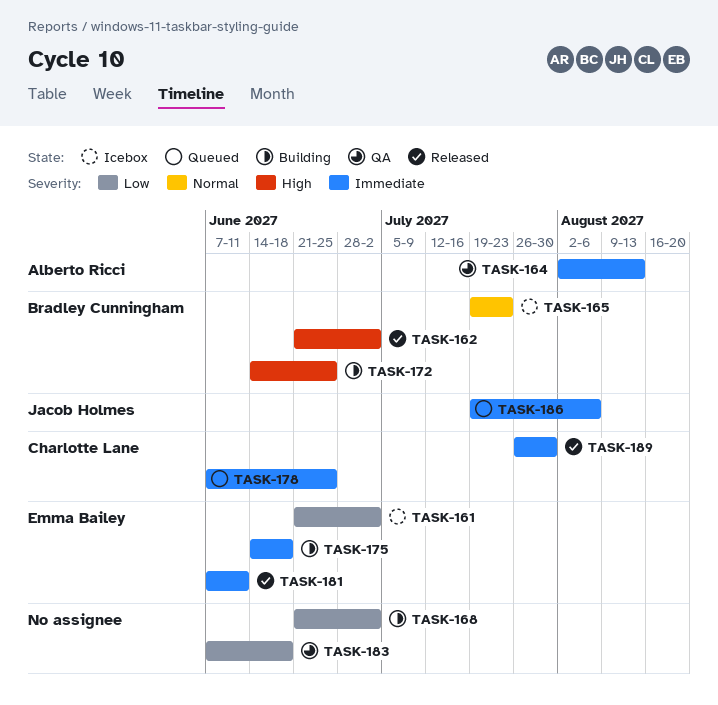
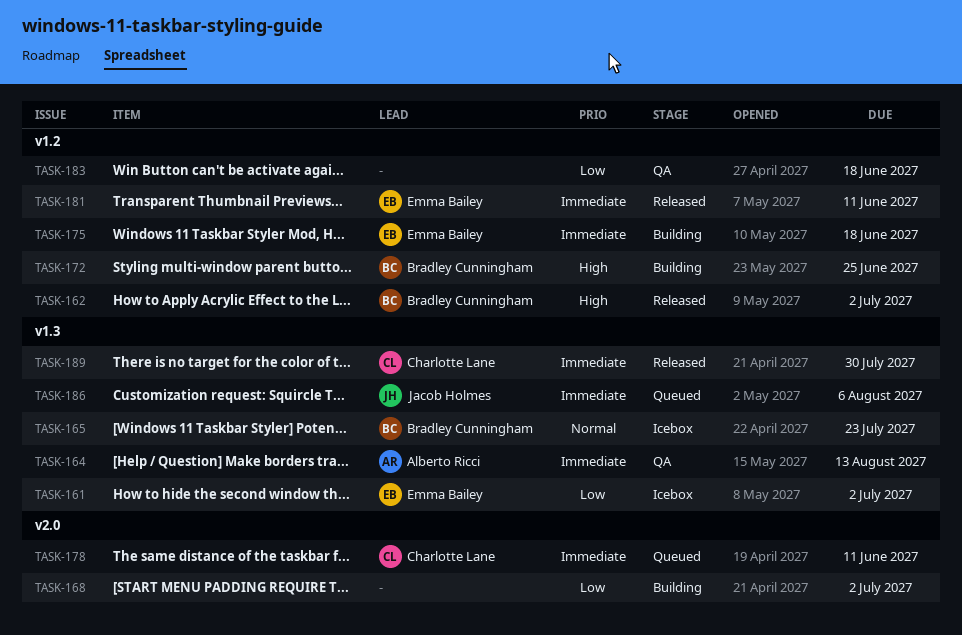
TASK-178, due: Jun 25 -> Jun 11

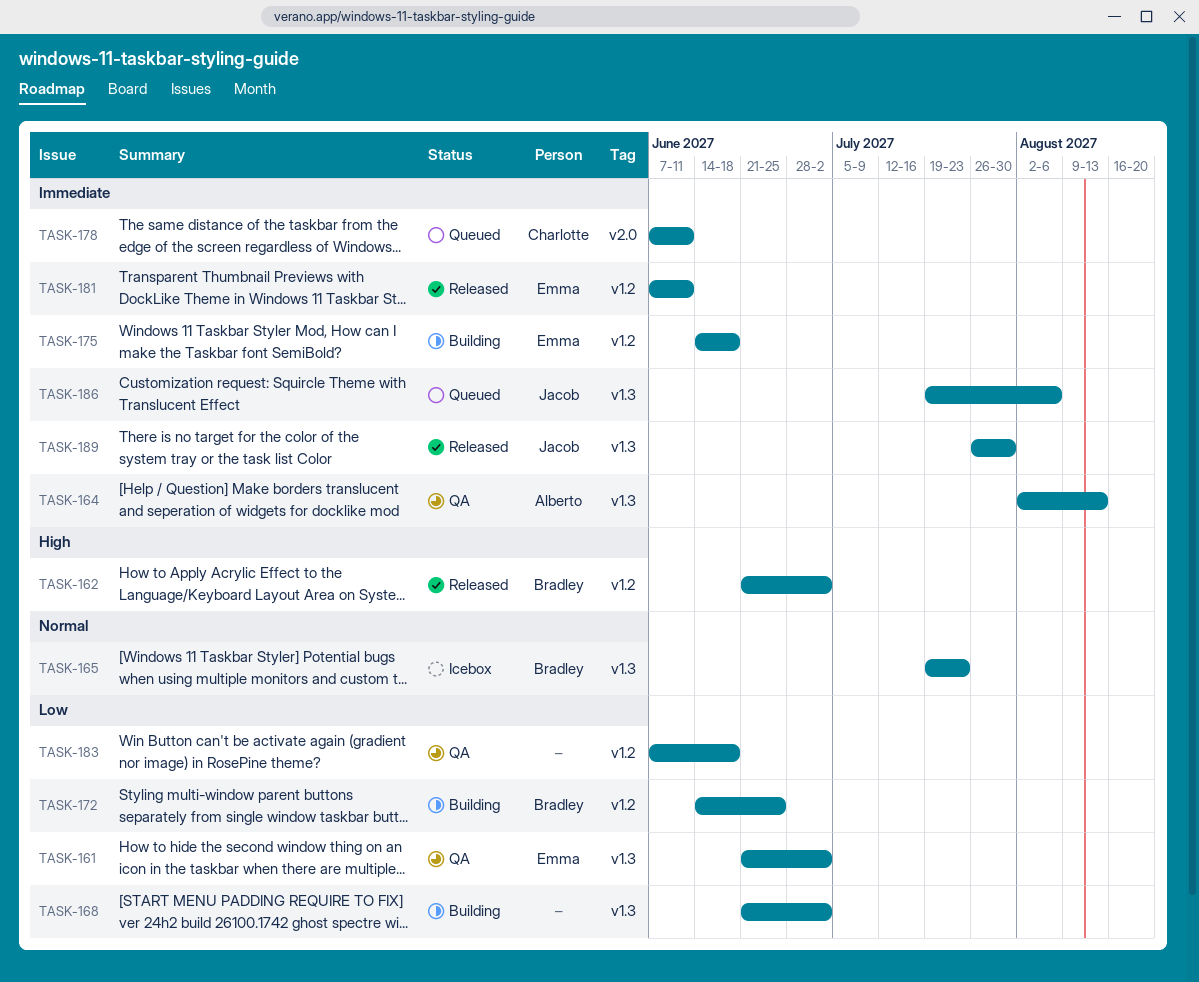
TASK-161, status: Icebox -> QA
TASK-168, label: v2.0 -> v1.3
TASK-172, priority: High -> Low
TASK-189, owner: Charlotte Lane -> Jacob Holmes

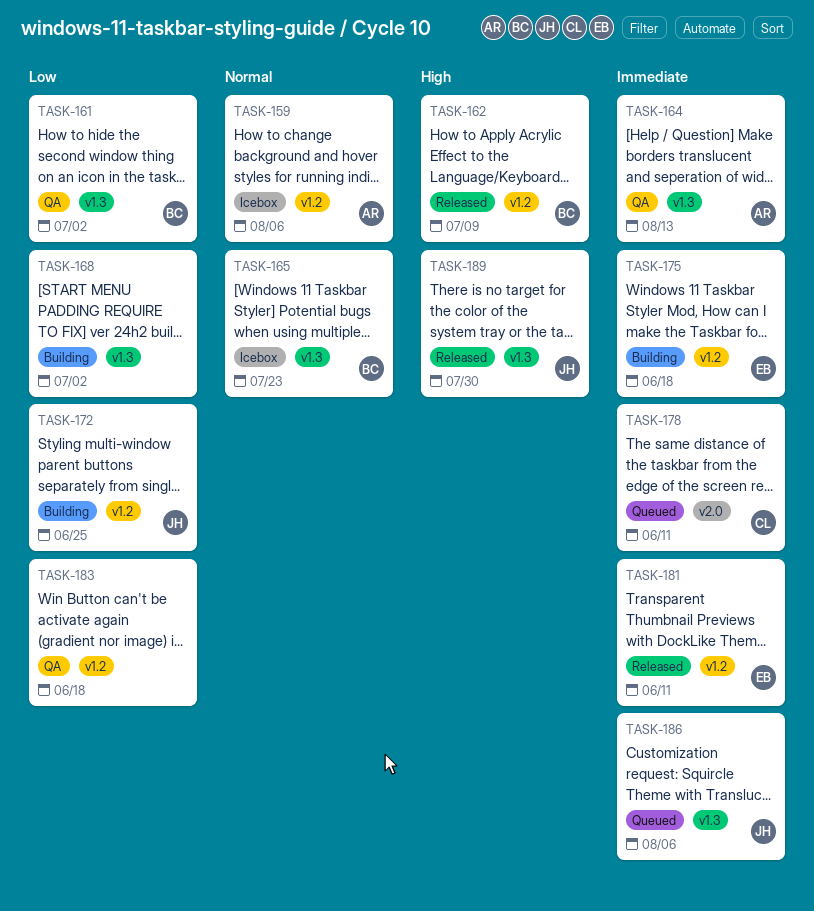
TASK-159: none -> present
TASK-161, owner: Emma -> Bradley
TASK-162, due: Jul 2 -> Jul 9
TASK-172, owner: Bradley -> Jacob
TASK-189, priority: Immediate -> High

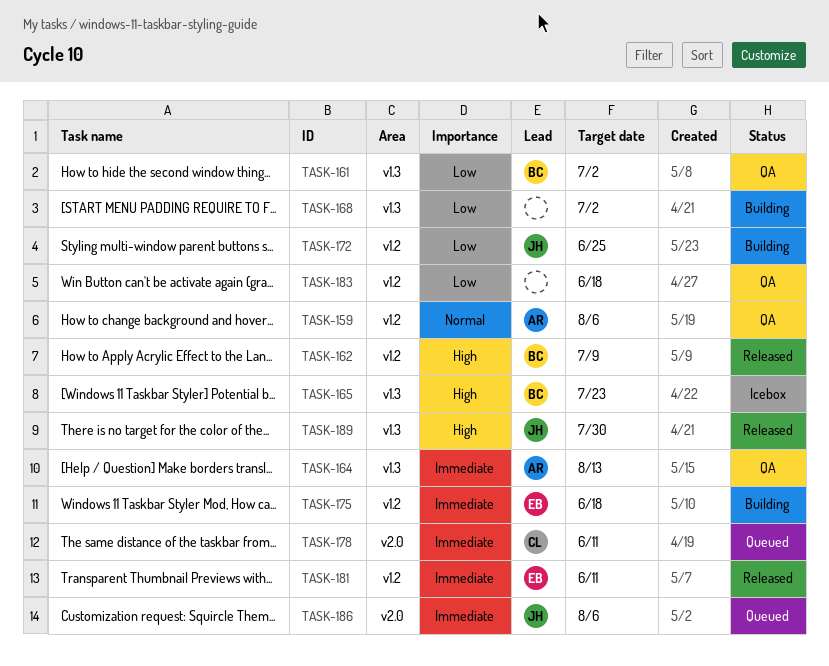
TASK-159, status: Icebox -> QA
TASK-165, priority: Normal -> High
TASK-186, label: v1.3 -> v2.0

